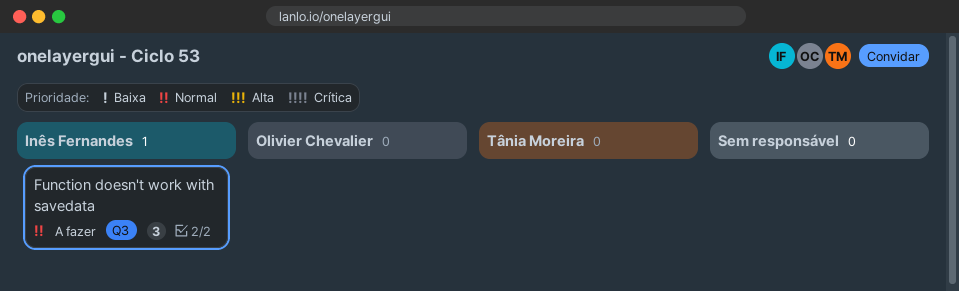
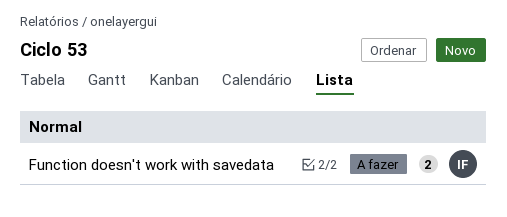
Function doesn't work with savedata, estimate: 3 -> 2

